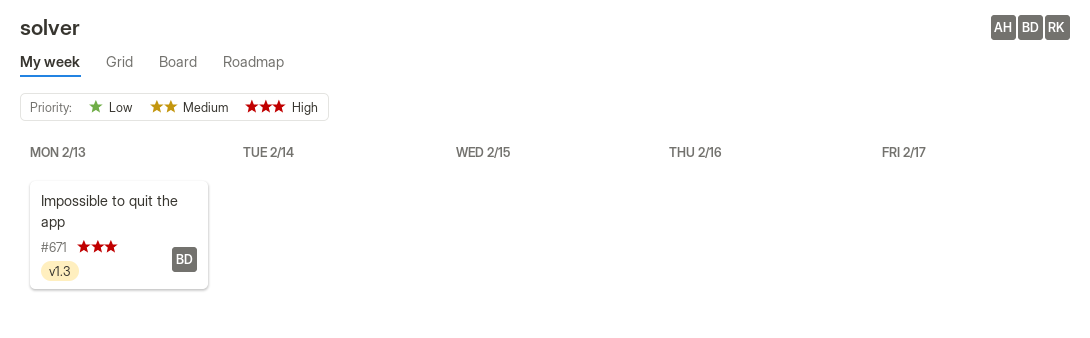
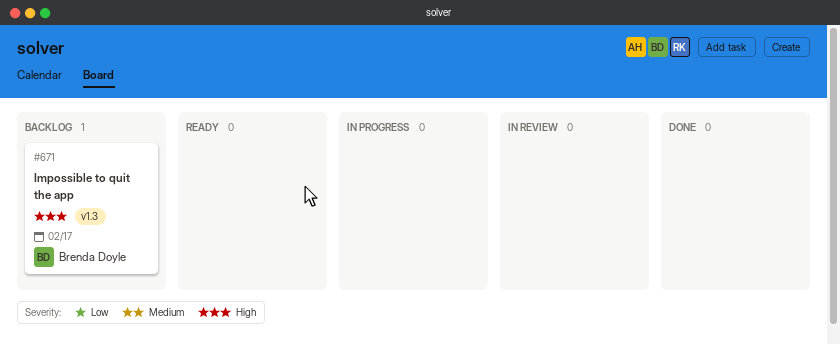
#671, due: Feb 13 -> Feb 17

